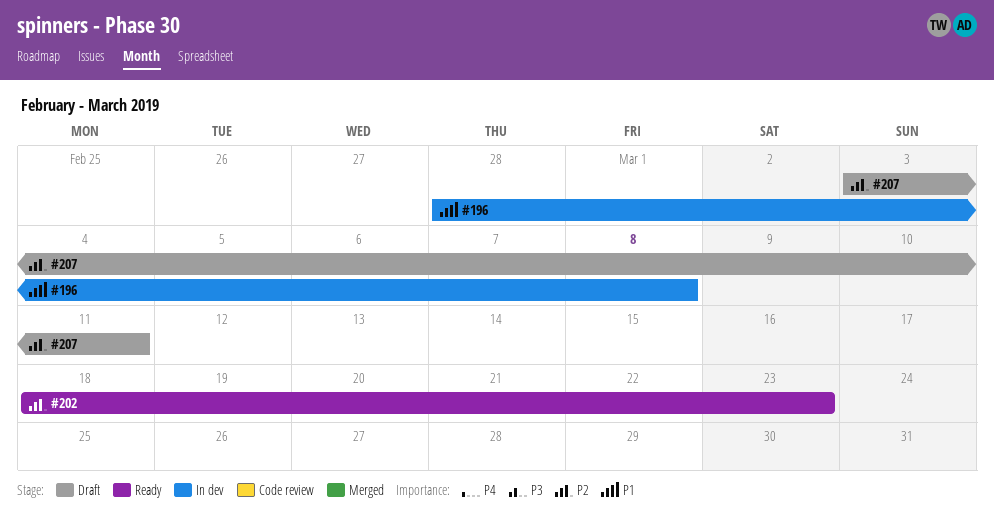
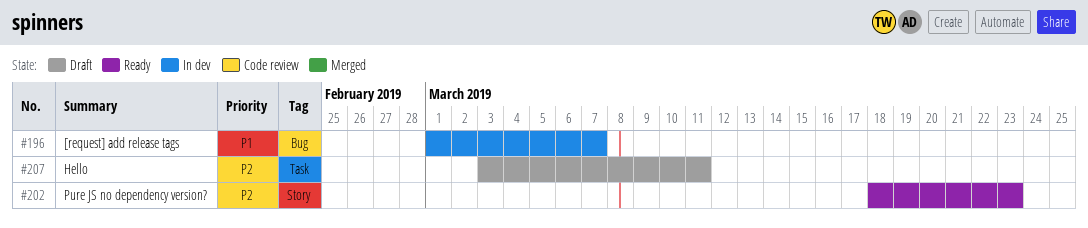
#196, start: Feb 28 -> Mar 1
#196, due: Mar 8 -> Mar 7

